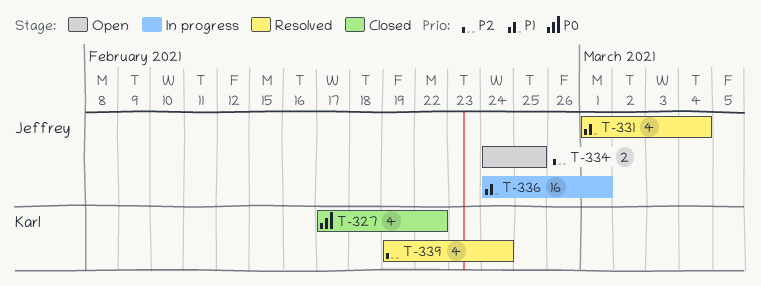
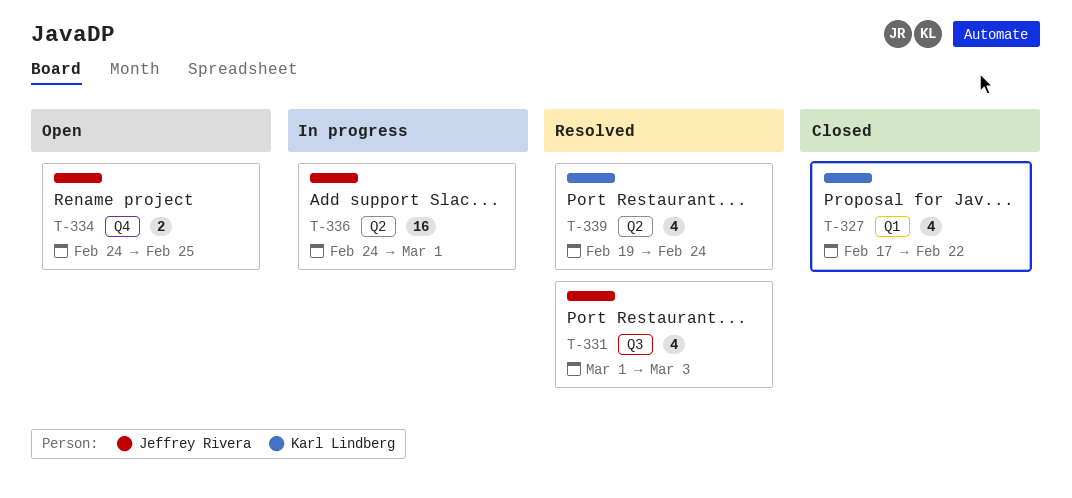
T-331, due: Mar 4 -> Mar 3

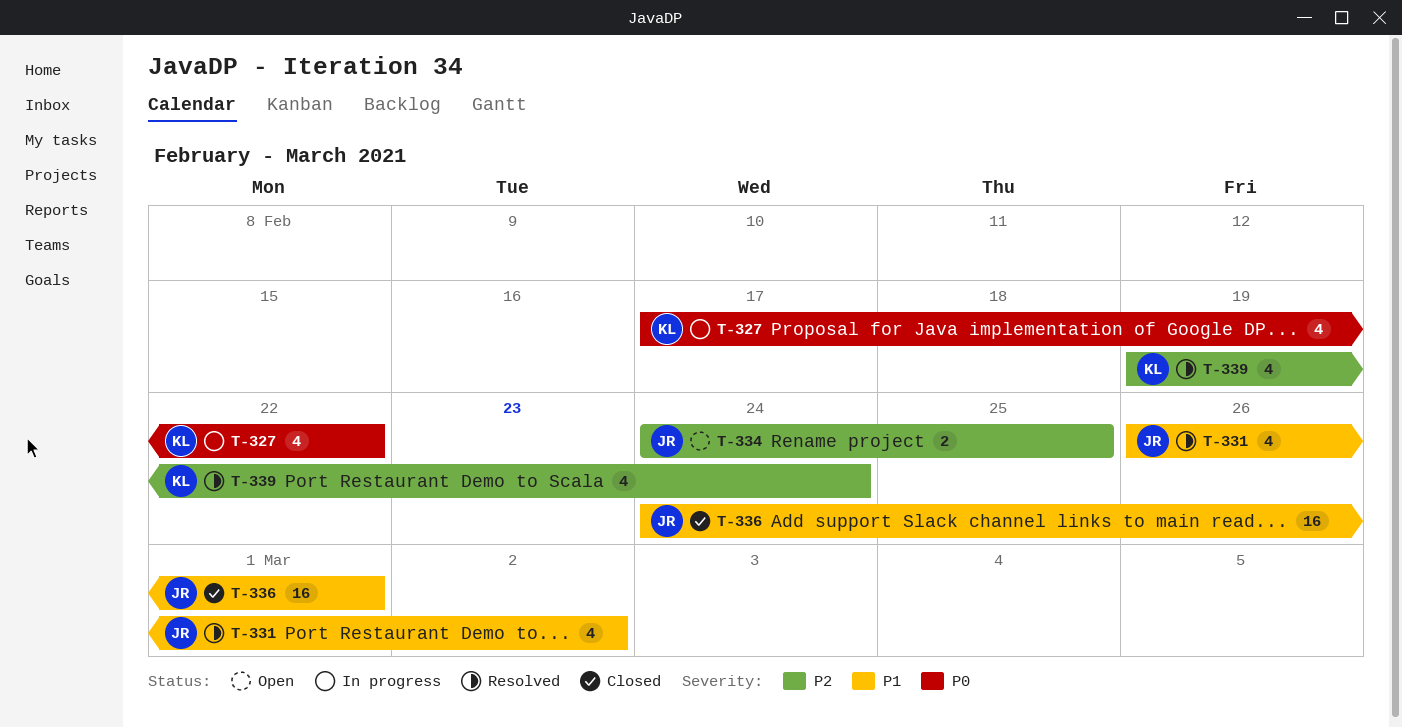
T-327, status: Closed -> In progress
T-331, start: Mar 1 -> Feb 26
T-331, due: Mar 3 -> Mar 2
T-336, status: In progress -> Closed

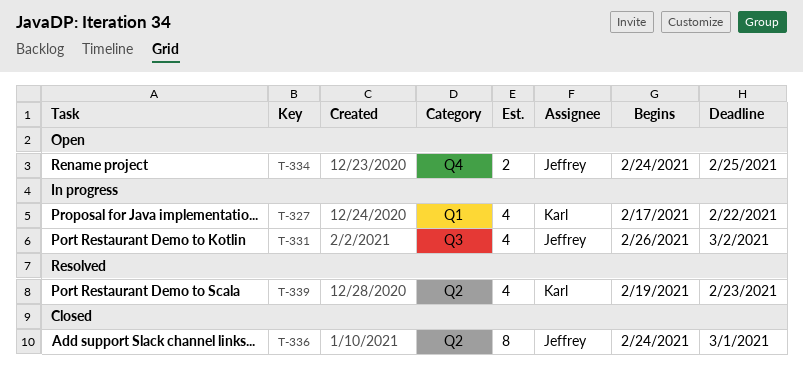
T-331, status: Resolved -> In progress
T-336, estimate: 16 -> 8
T-339, due: Feb 24 -> Feb 23

